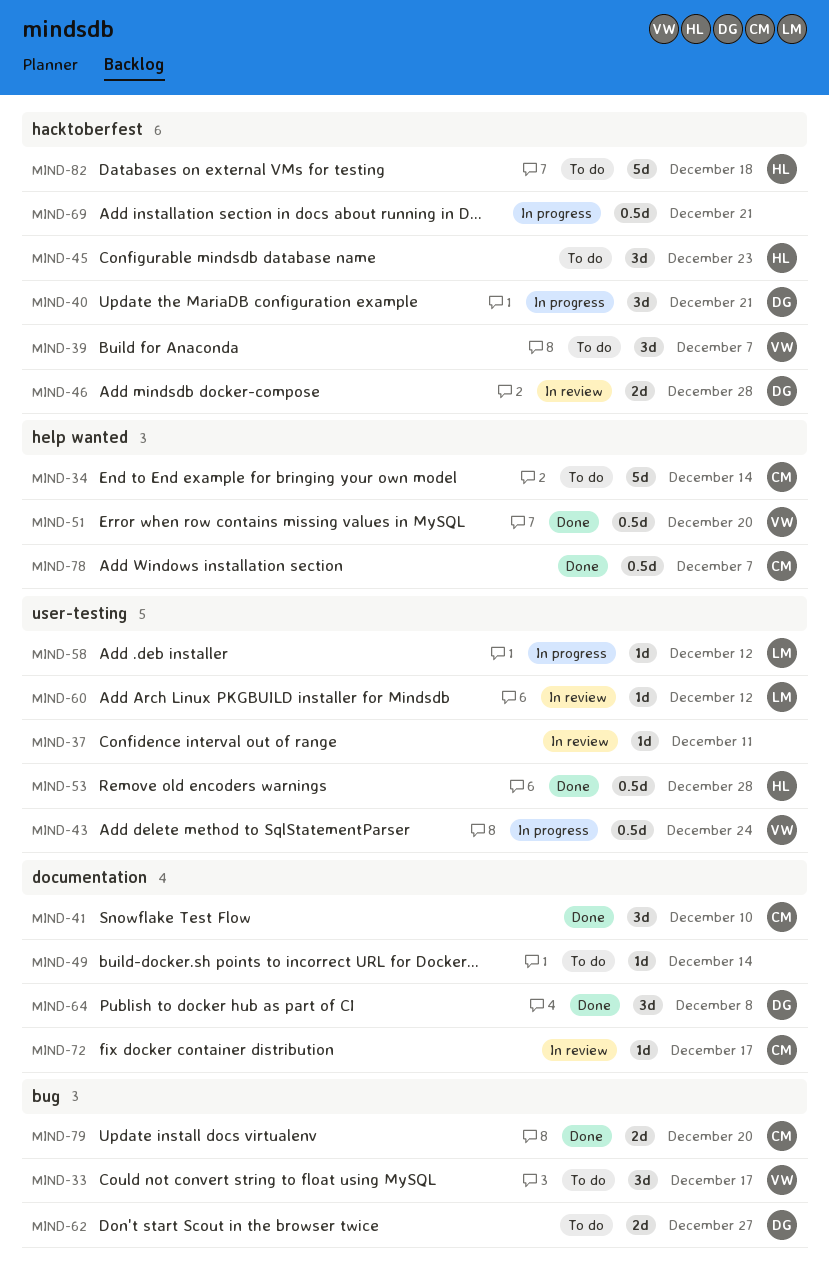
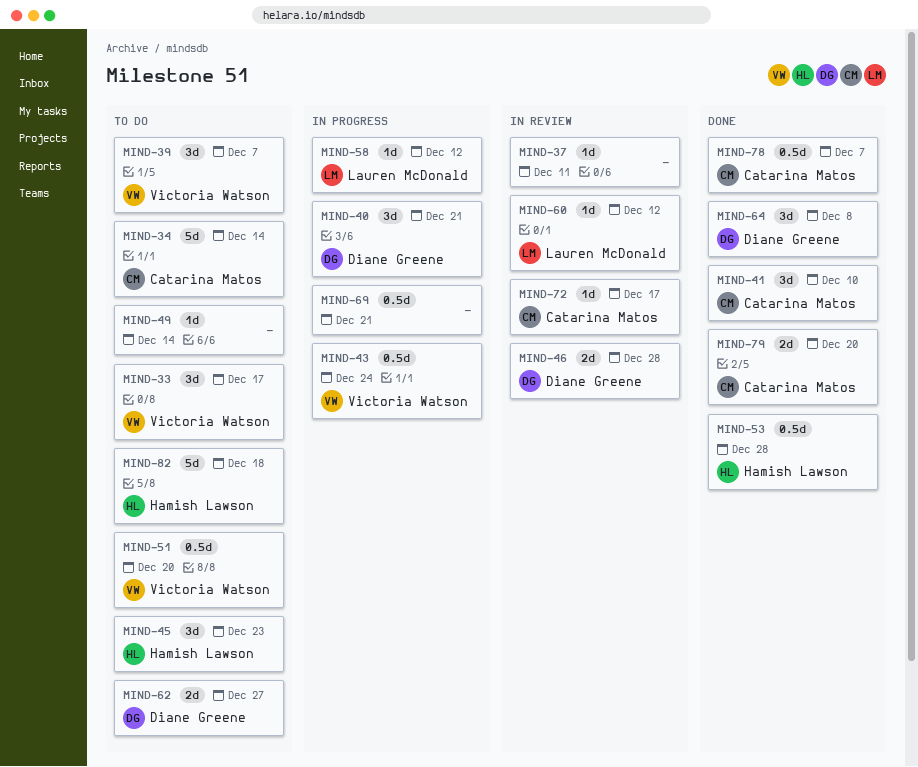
MIND-51, status: Done -> To do

